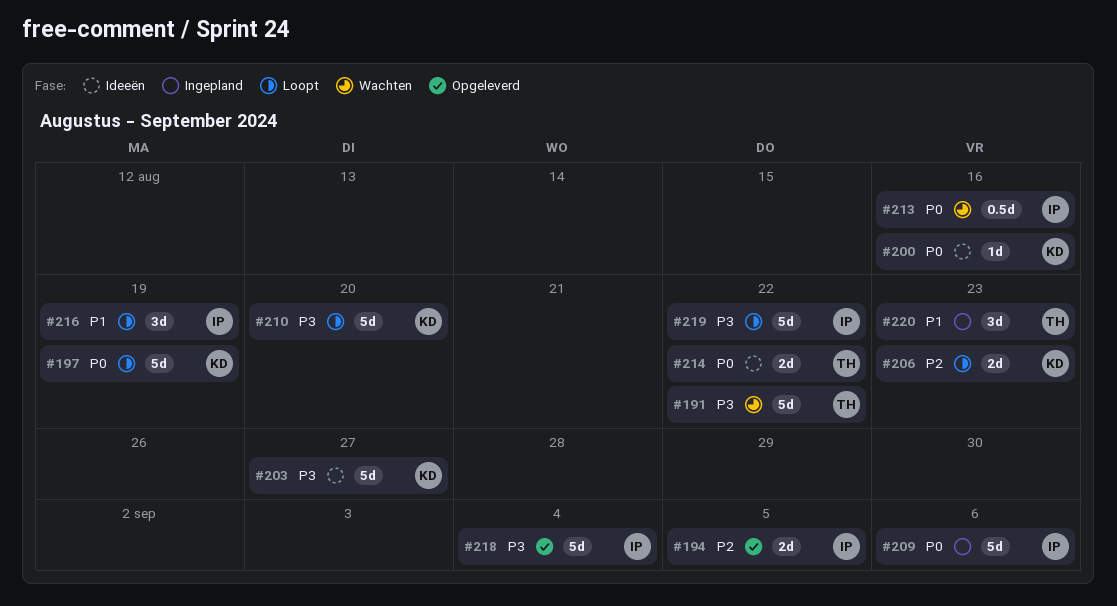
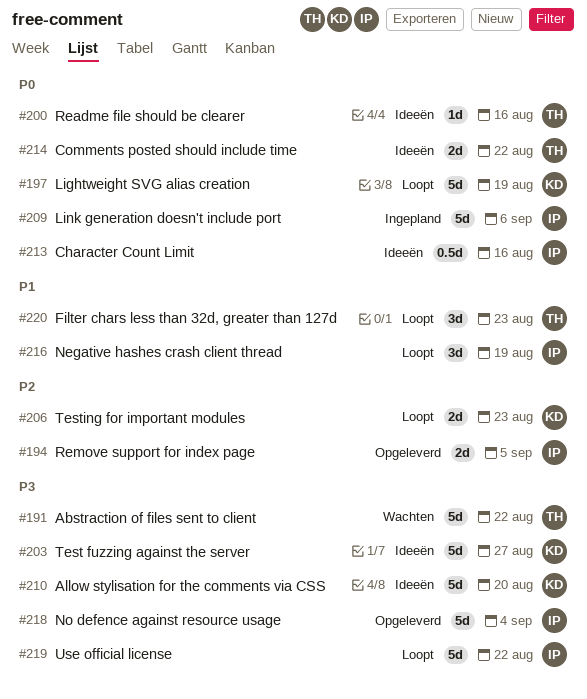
#200, owner: KD -> TH
#210, status: Loopt -> Ideeën
#213, status: Wachten -> Ideeën
#220, status: Ingepland -> Loopt

